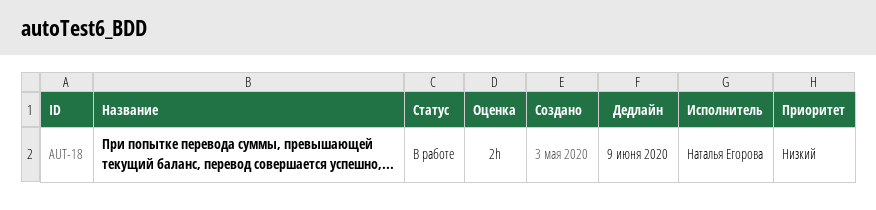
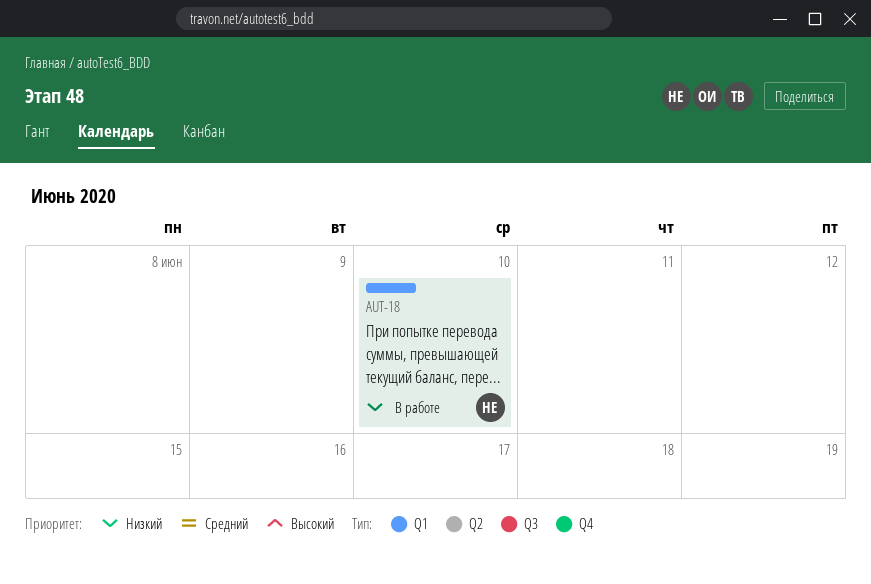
AUT-18, due: Jun 9 -> Jun 10

